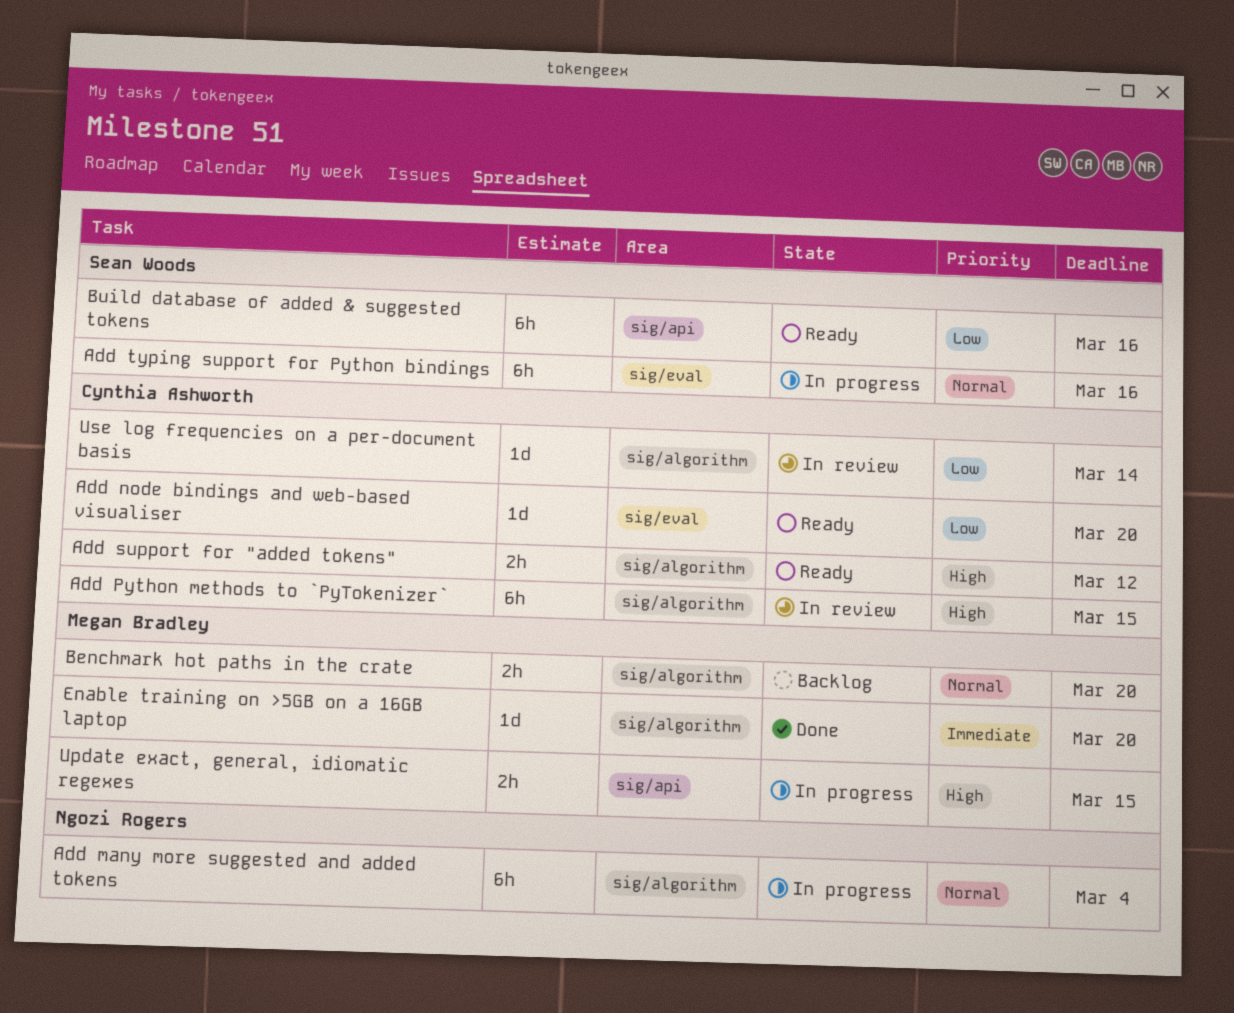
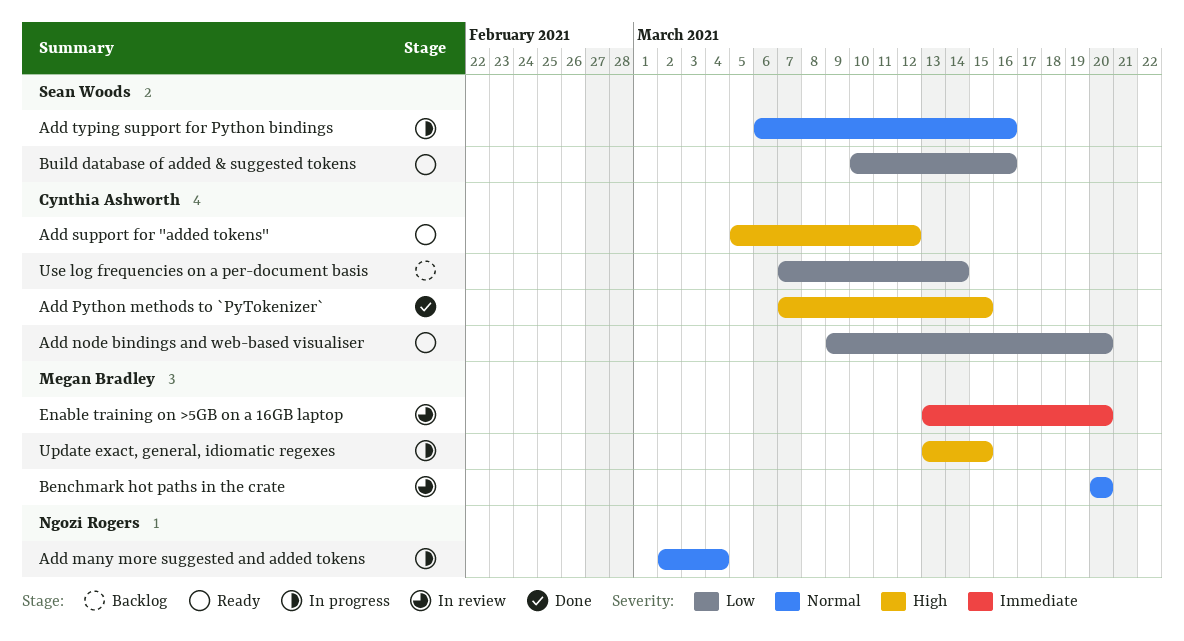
Add Python methods to `PyTokenizer`, status: In review -> Done
Benchmark hot paths in the crate, status: Backlog -> In review
Enable training on >5GB on a 16GB laptop, status: Done -> In review
Use log frequencies on a per-document basis, status: In review -> Backlog

